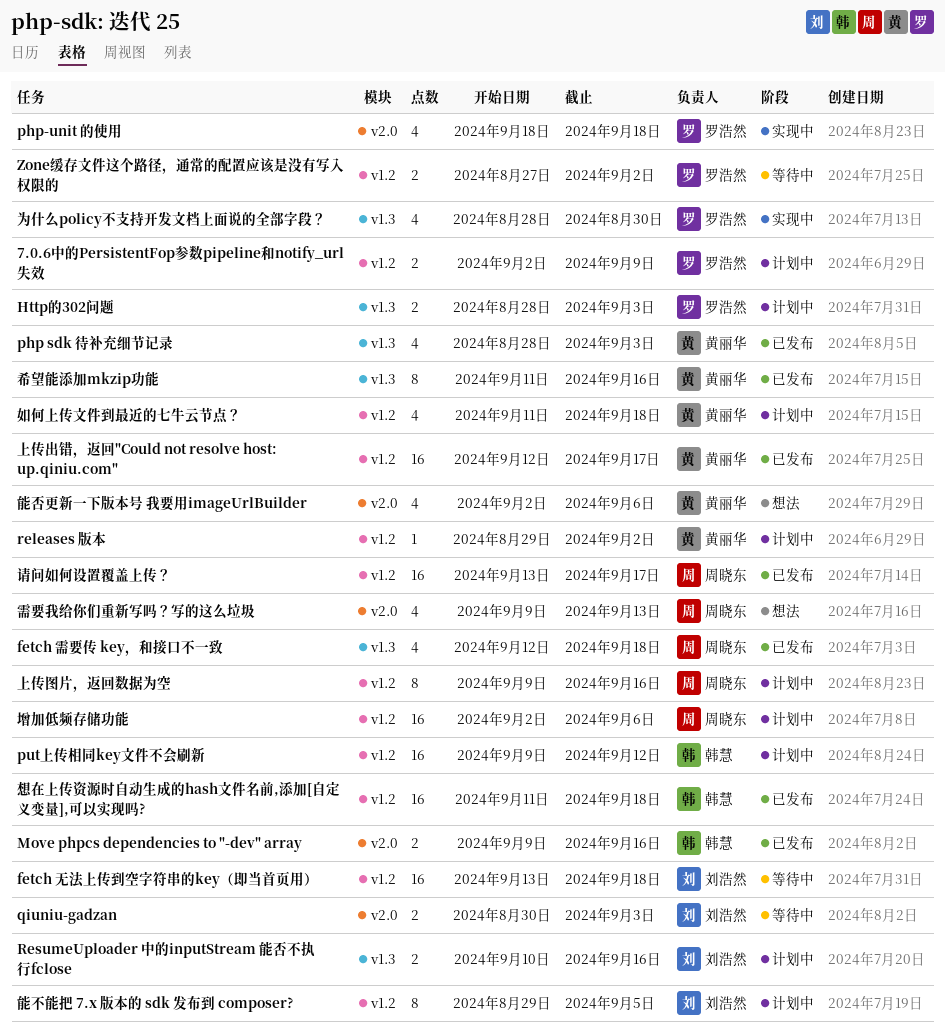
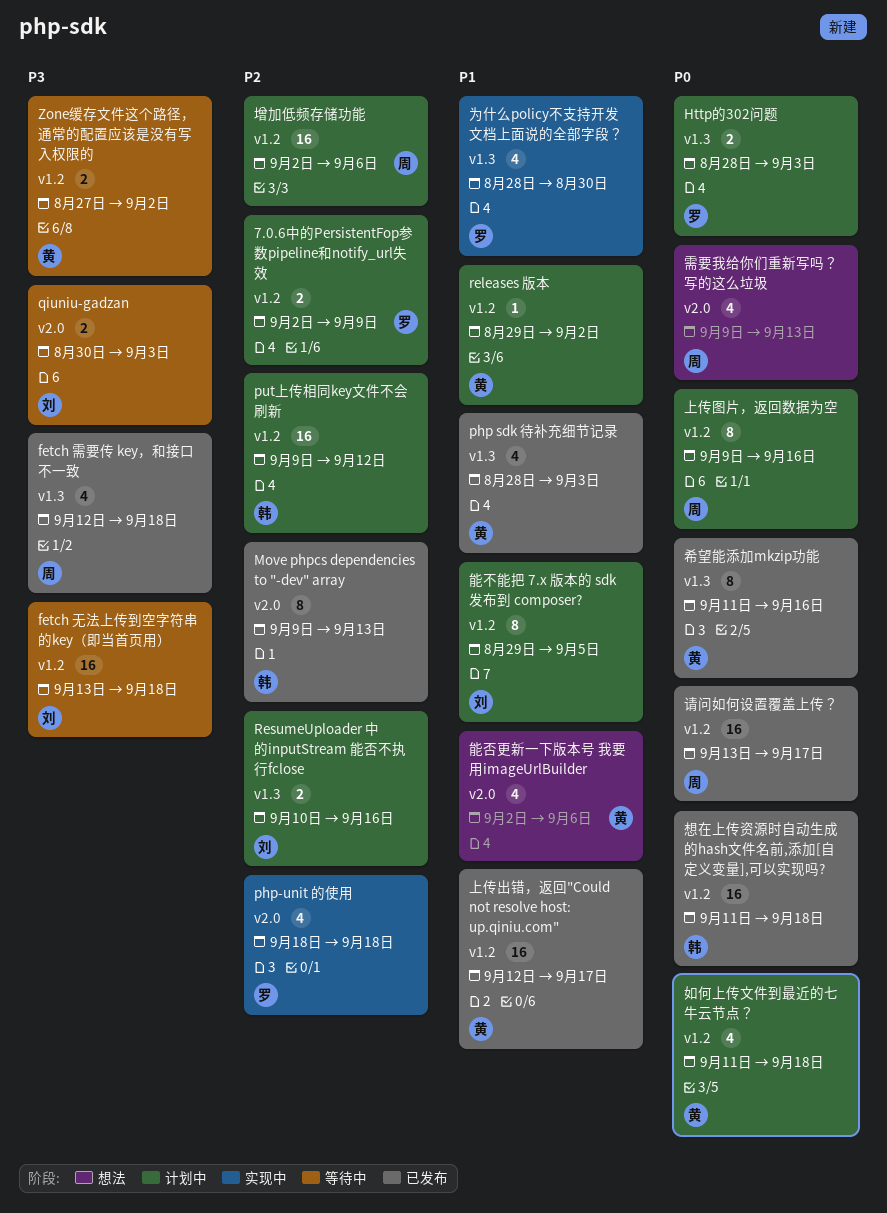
Move phpcs dependencies to "-dev" array, estimate: 2 -> 8
Move phpcs dependencies to "-dev" array, due: Sep 16 -> Sep 13
Zone缓存文件这个路径，通常的配置应该是没有写入权限的, owner: 罗浩然 -> 黄丽华

